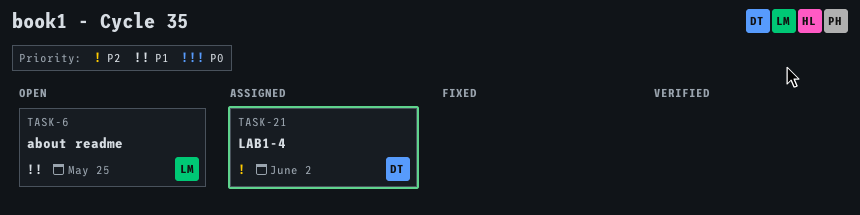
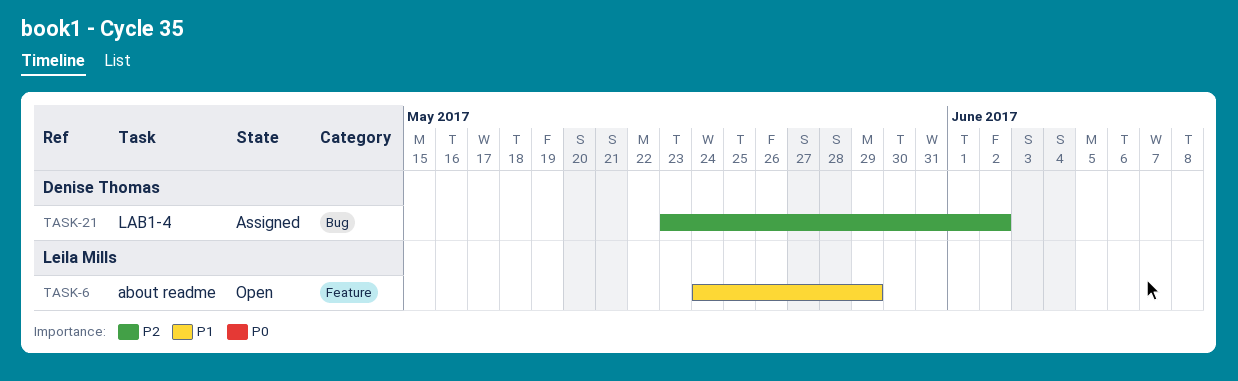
TASK-6, due: May 25 -> May 29

